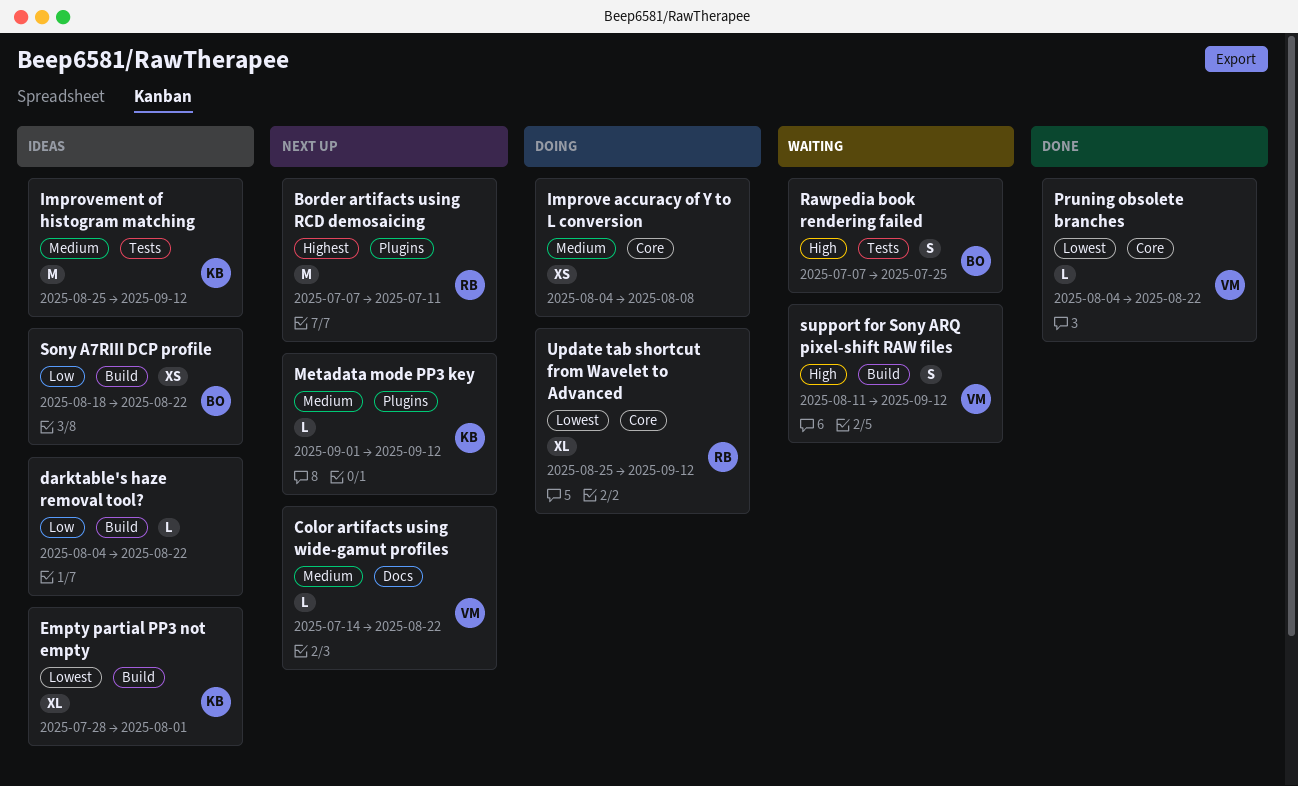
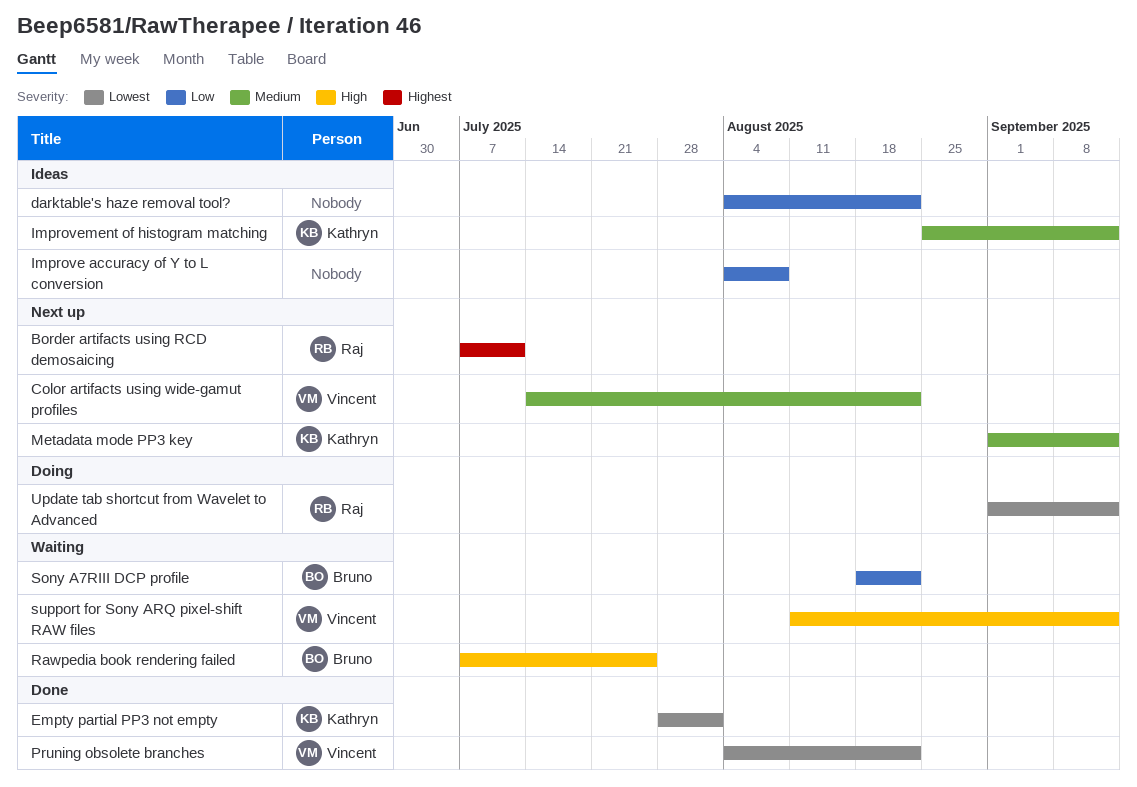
Empty partial PP3 not empty, status: Ideas -> Done
Improve accuracy of Y to L conversion, status: Doing -> Ideas
Improve accuracy of Y to L conversion, priority: Medium -> Low
Sony A7RIII DCP profile, status: Ideas -> Waiting
Update tab shortcut from Wavelet to Advanced, start: Aug 25 -> Sep 1

